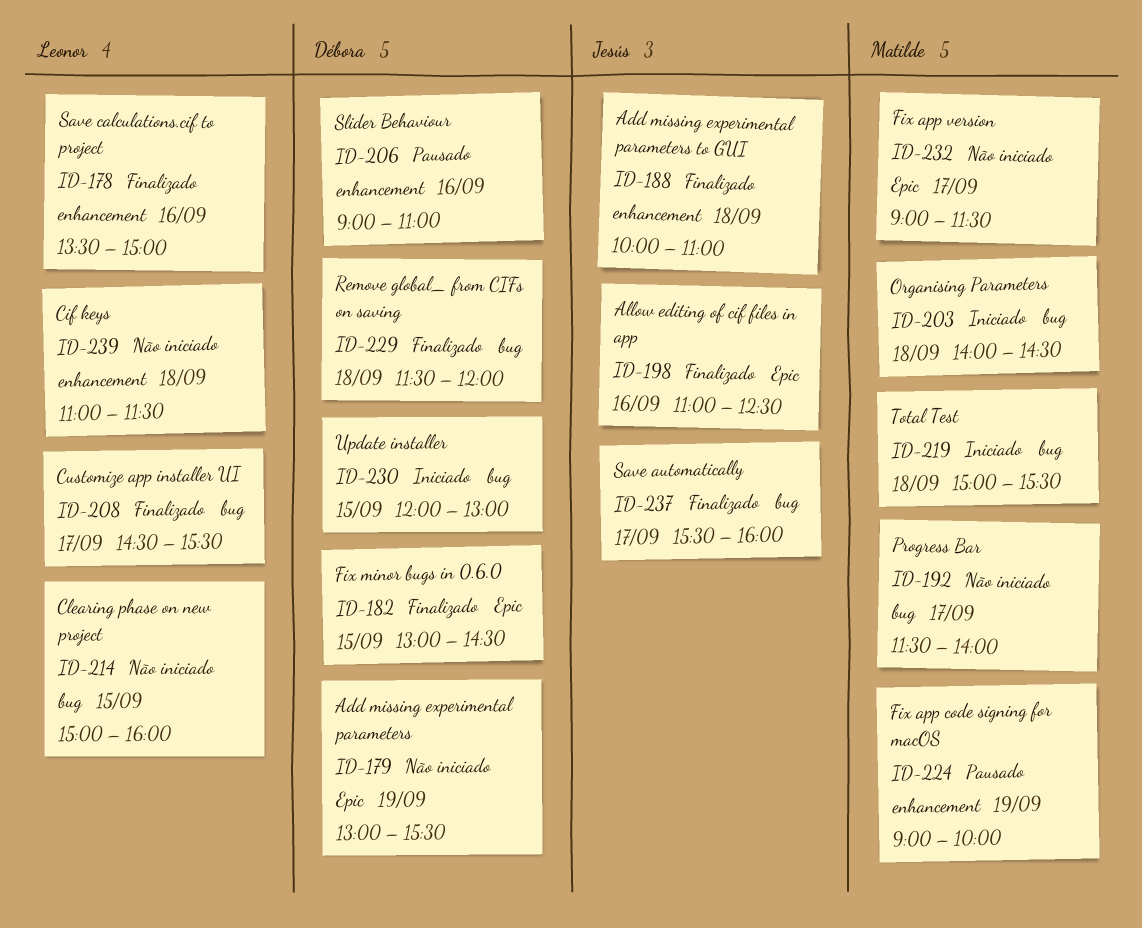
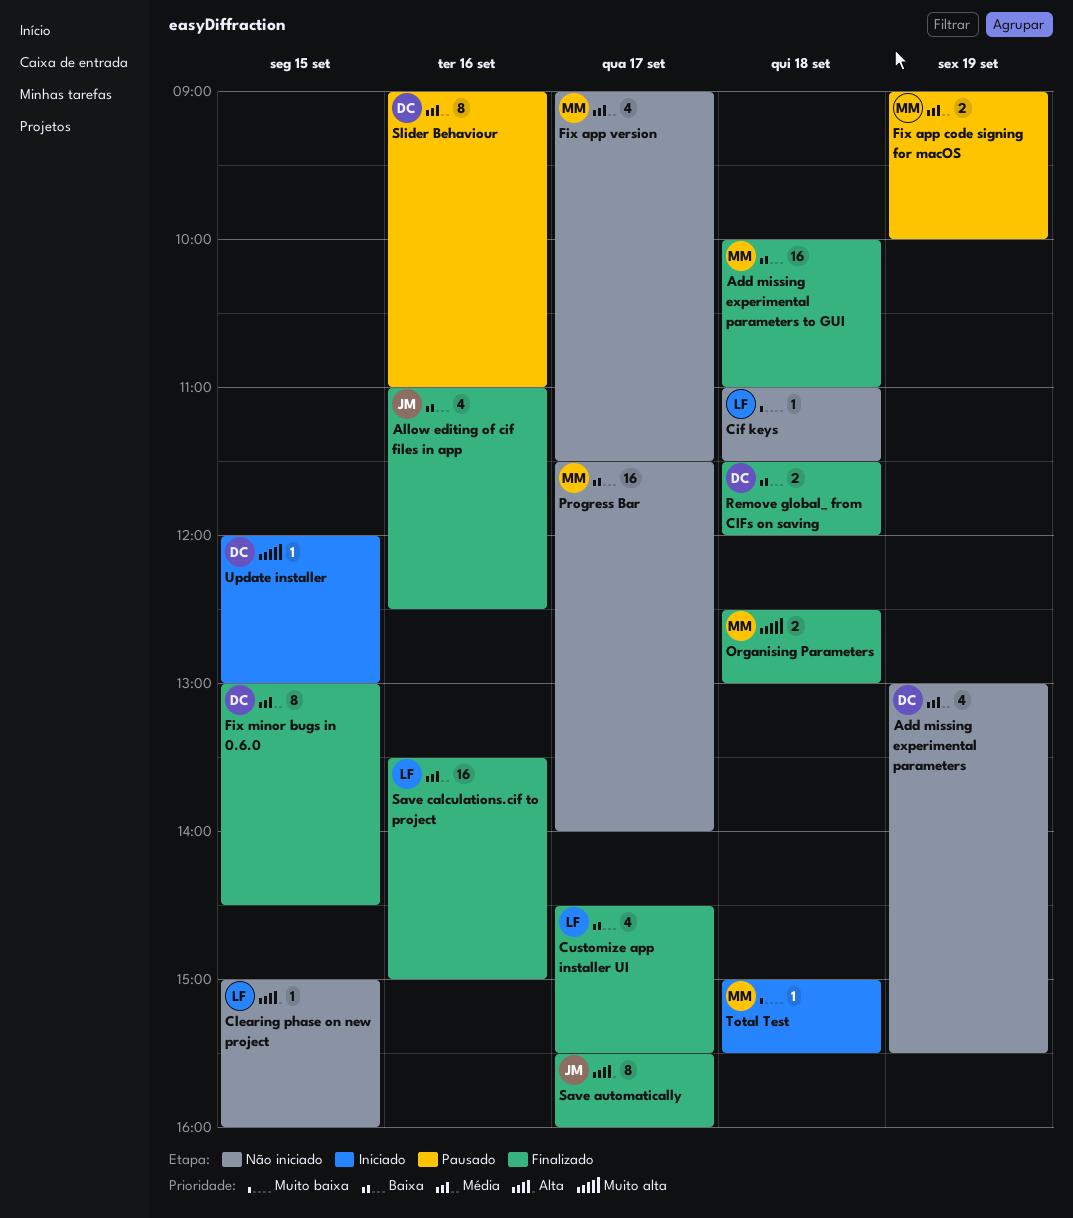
Add missing experimental parameters to GUI, owner: Jesús -> Matilde
Organising Parameters, status: Iniciado -> Finalizado
Organising Parameters, begins: 14:00 -> 12:30
Organising Parameters, ends: 14:30 -> 13:00

